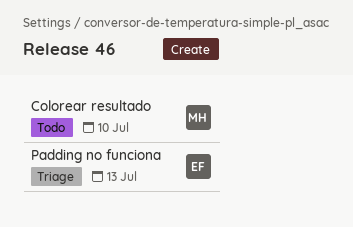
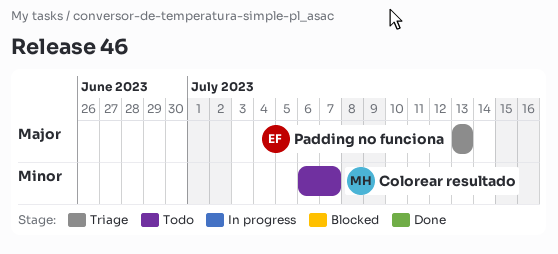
Colorear resultado, due: Jul 10 -> Jul 7

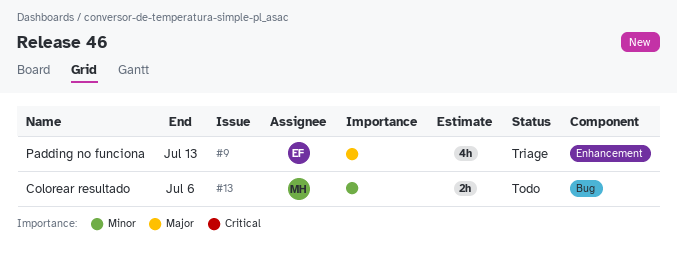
Colorear resultado, due: Jul 7 -> Jul 6

